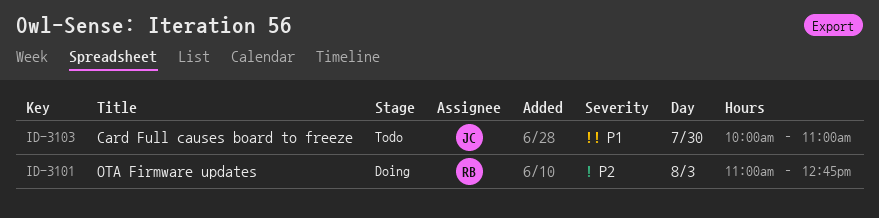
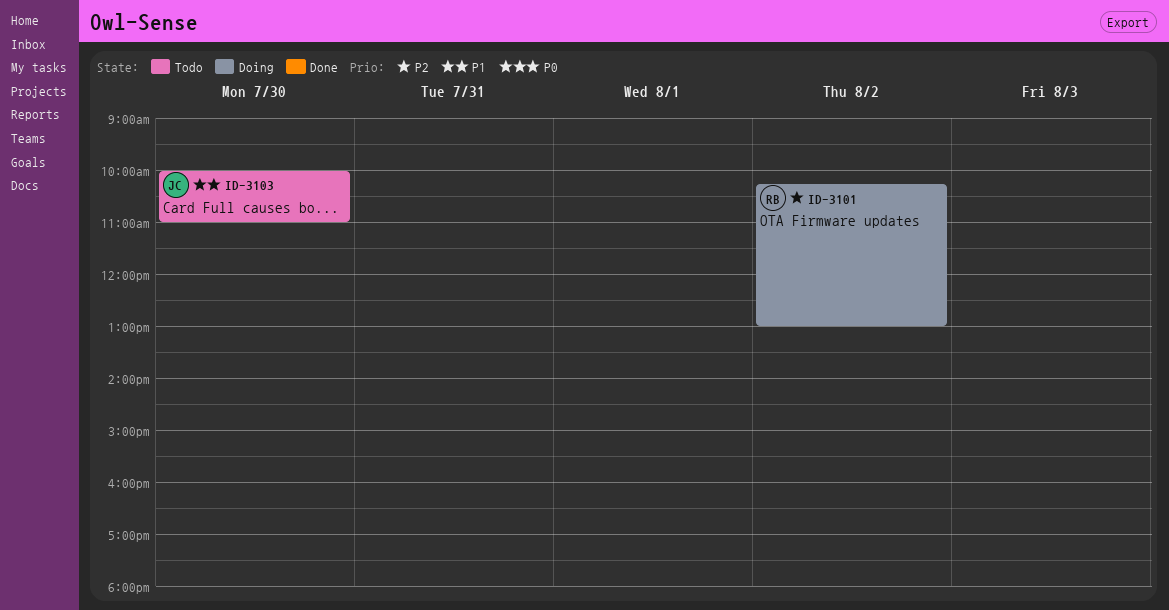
ID-3101, day: Aug 3 -> Aug 2
ID-3101, begins: 11:00 -> 10:15
ID-3101, ends: 12:45 -> 13:00

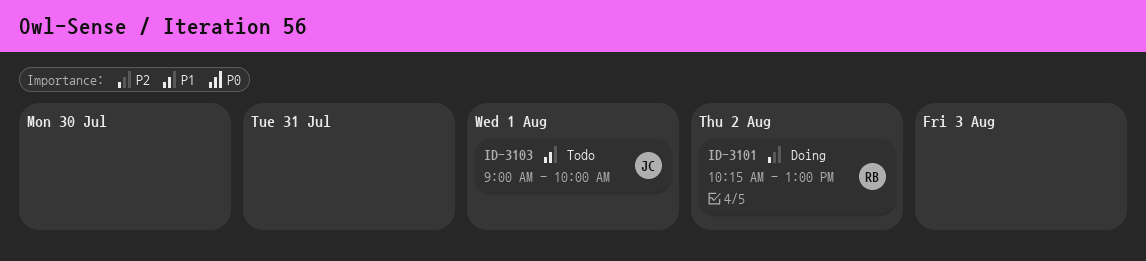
ID-3103, day: Jul 30 -> Aug 1
ID-3103, begins: 10:00 -> 09:00
ID-3103, ends: 11:00 -> 10:00

